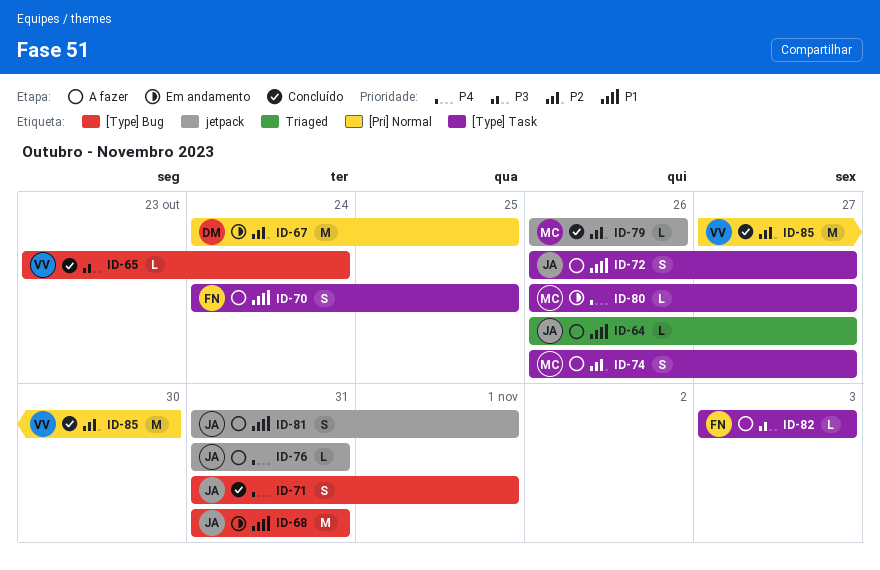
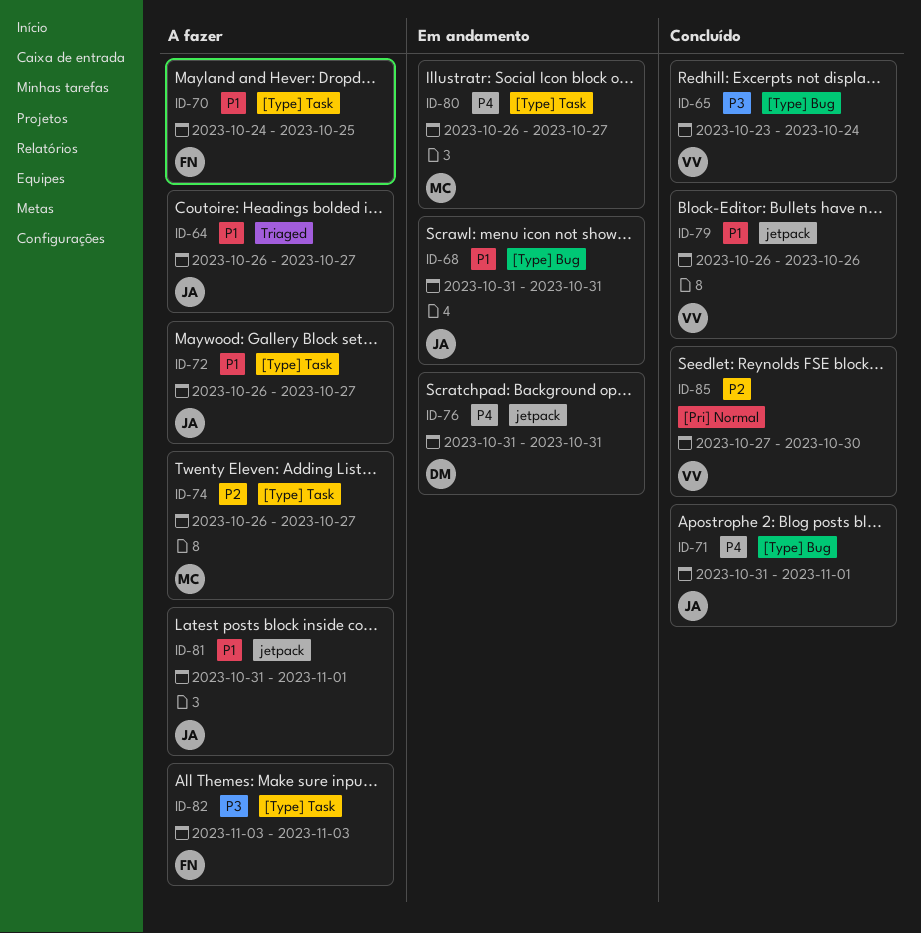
ID-67: present -> none
ID-76, status: A fazer -> Em andamento
ID-76, owner: JA -> DM
ID-79, owner: MC -> VV
ID-79, priority: P2 -> P1

